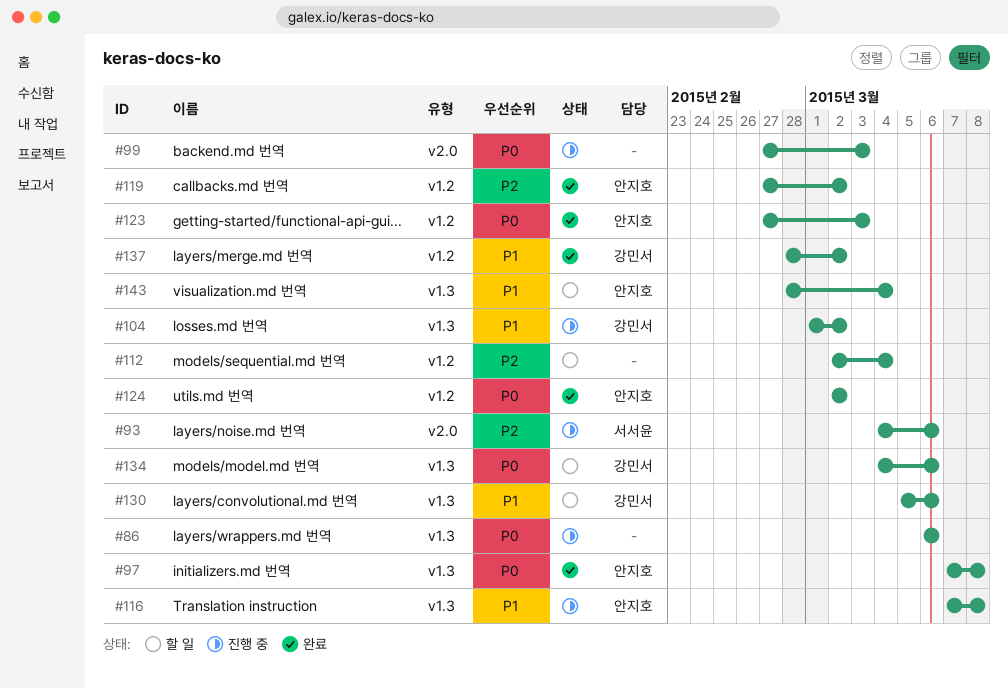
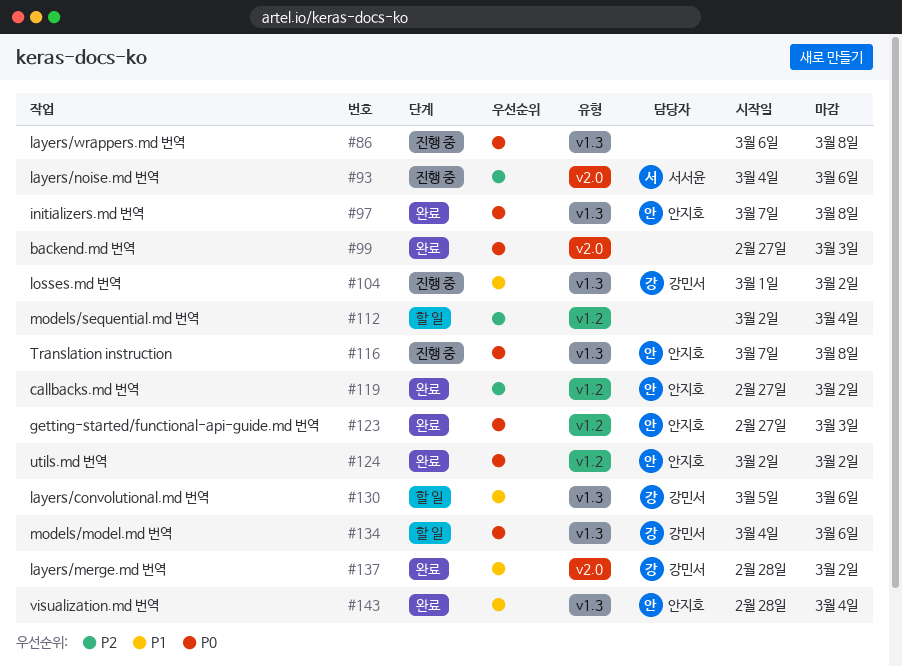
#86, due: Mar 6 -> Mar 8
#99, status: 진행 중 -> 완료
#116, priority: P1 -> P0
#137, label: v1.2 -> v2.0
#143, status: 할 일 -> 완료

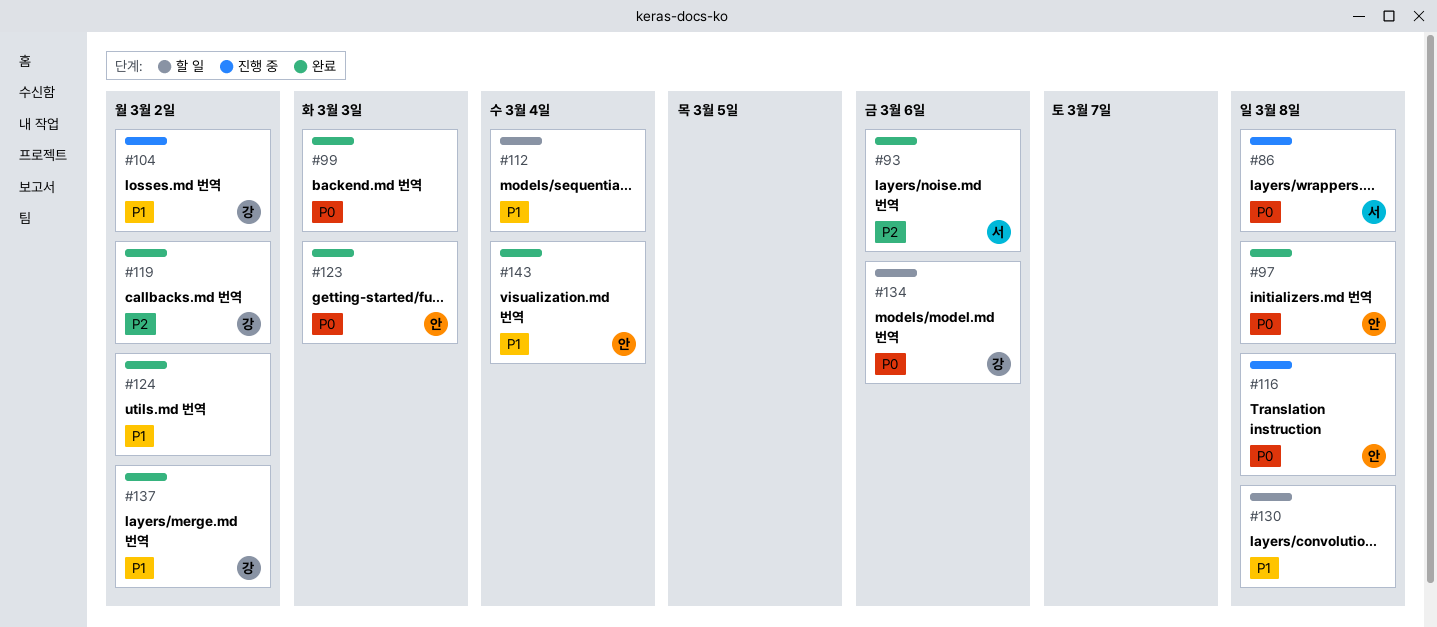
#86, owner: none -> 서서윤
#93, status: 진행 중 -> 완료
#112, priority: P2 -> P1
#119, owner: 안지호 -> 강민서
#124, owner: 안지호 -> none
#124, priority: P0 -> P1
#130, owner: 강민서 -> none
#130, due: Mar 6 -> Mar 8

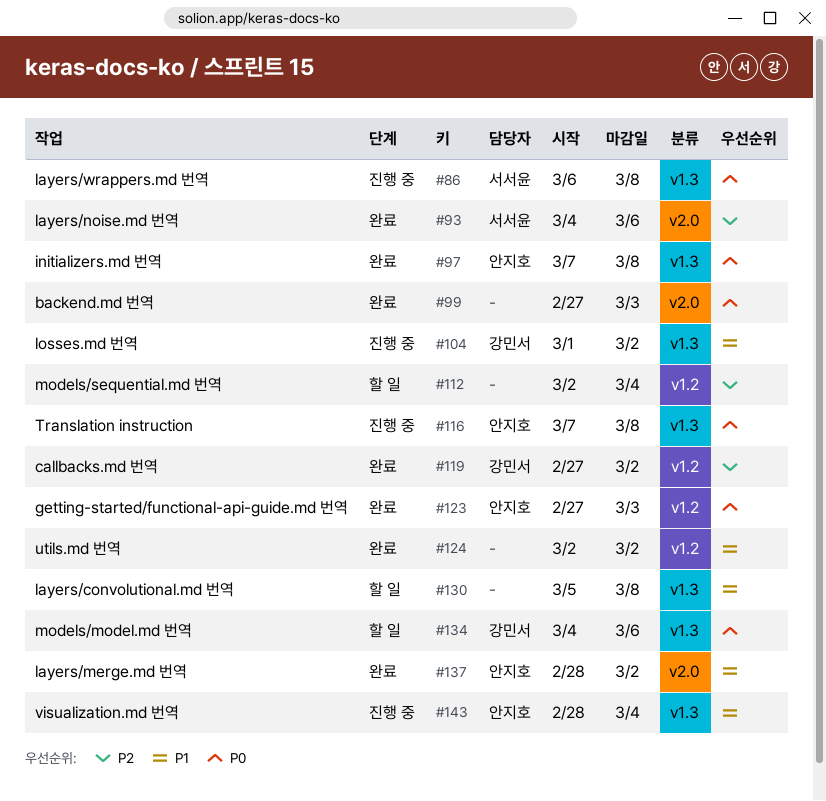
#112, priority: P1 -> P2
#137, owner: 강민서 -> 안지호
#143, status: 완료 -> 진행 중

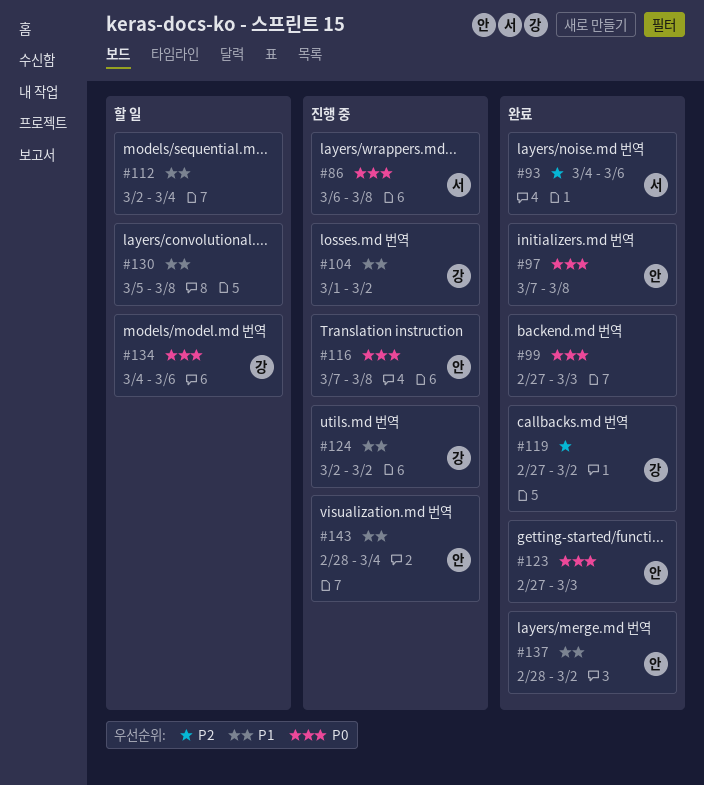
#112, priority: P2 -> P1
#124, status: 완료 -> 진행 중
#124, owner: none -> 강민서

